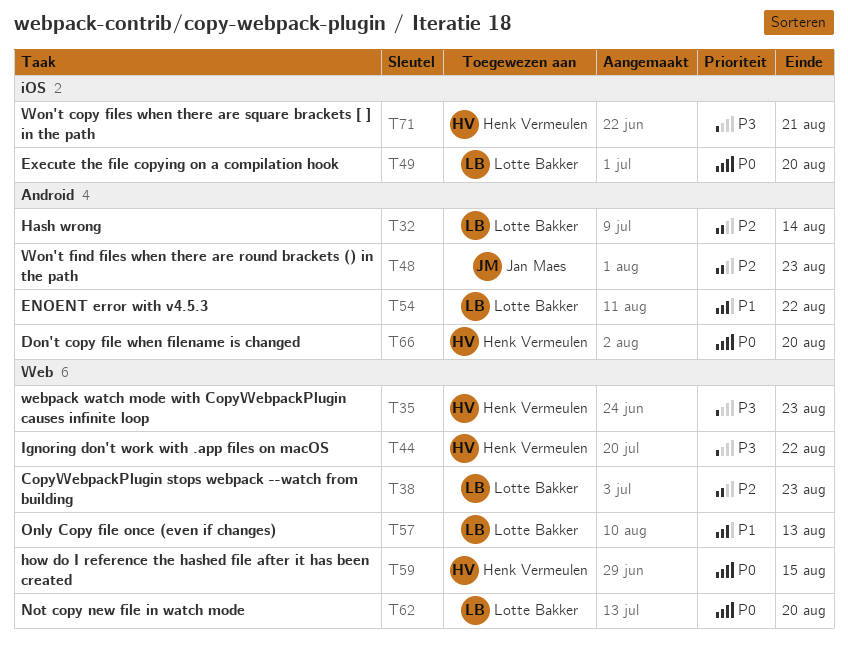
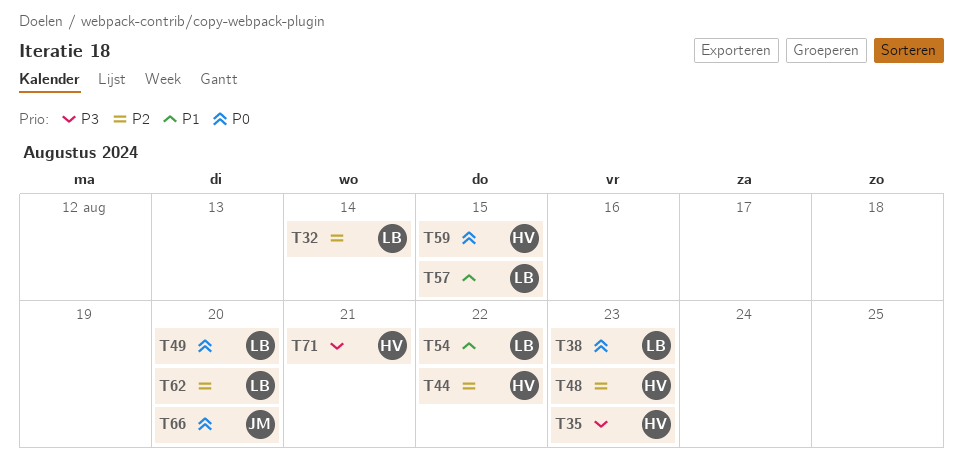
T38, priority: P2 -> P0
T44, priority: P3 -> P2
T48, owner: Jan Maes -> Henk Vermeulen
T57, due: Aug 13 -> Aug 15
T62, priority: P0 -> P2
T66, owner: Henk Vermeulen -> Jan Maes

